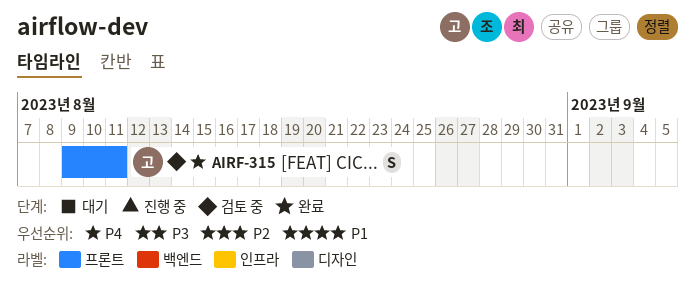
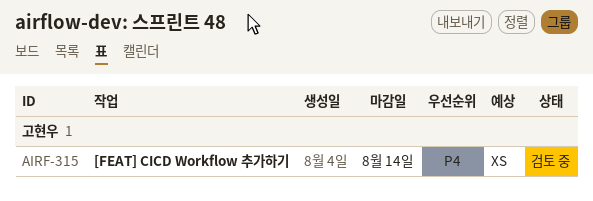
AIRF-315, estimate: S -> XS
AIRF-315, due: Aug 11 -> Aug 14

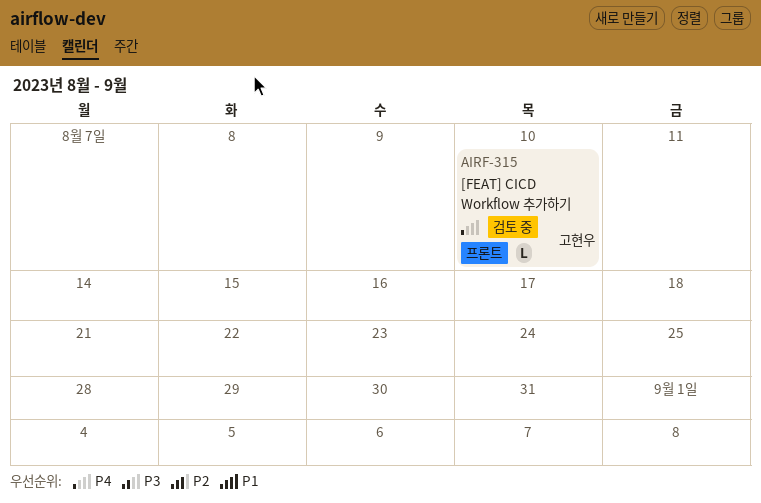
AIRF-315, estimate: XS -> L
AIRF-315, due: Aug 14 -> Aug 10

